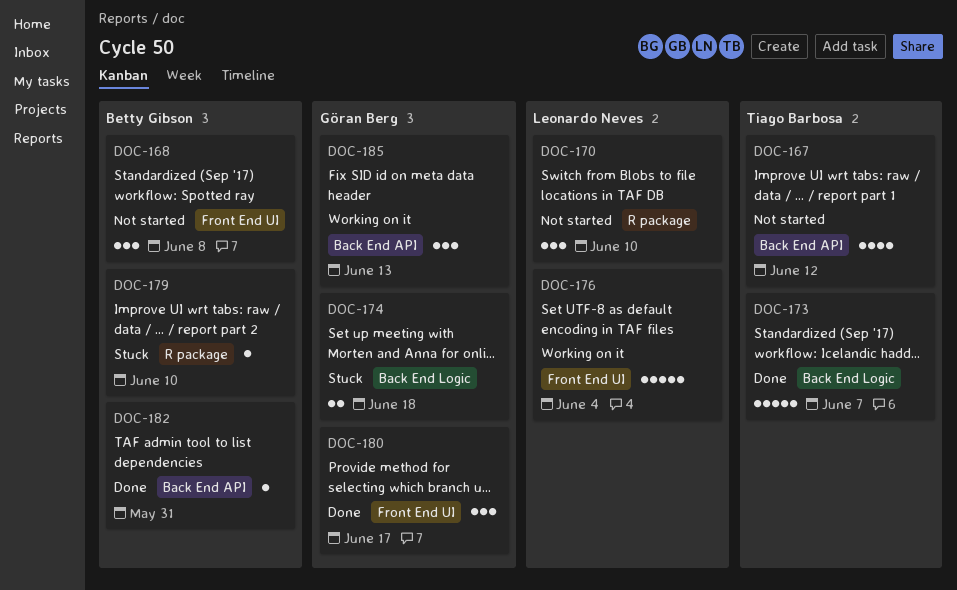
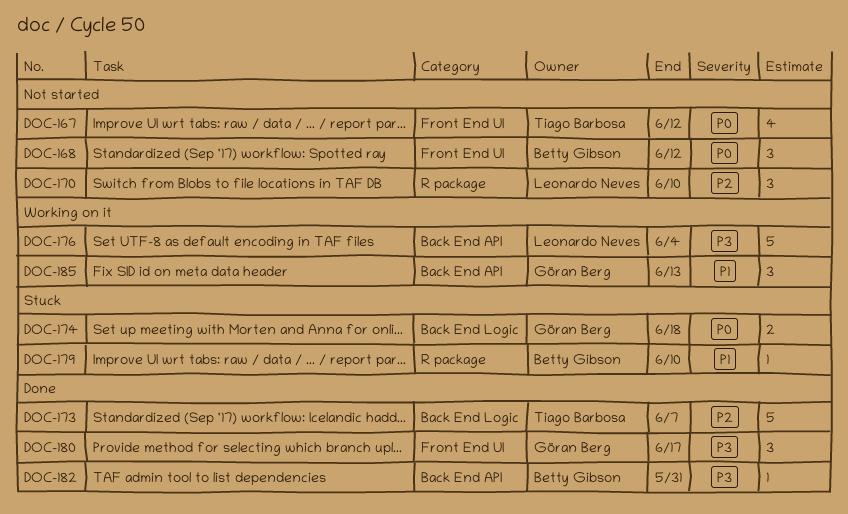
DOC-167, label: Back End API -> Front End UI
DOC-168, due: Jun 8 -> Jun 12
DOC-176, label: Front End UI -> Back End API

